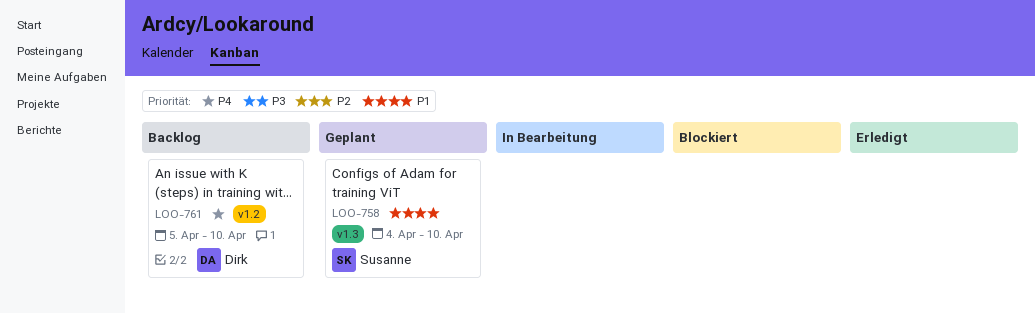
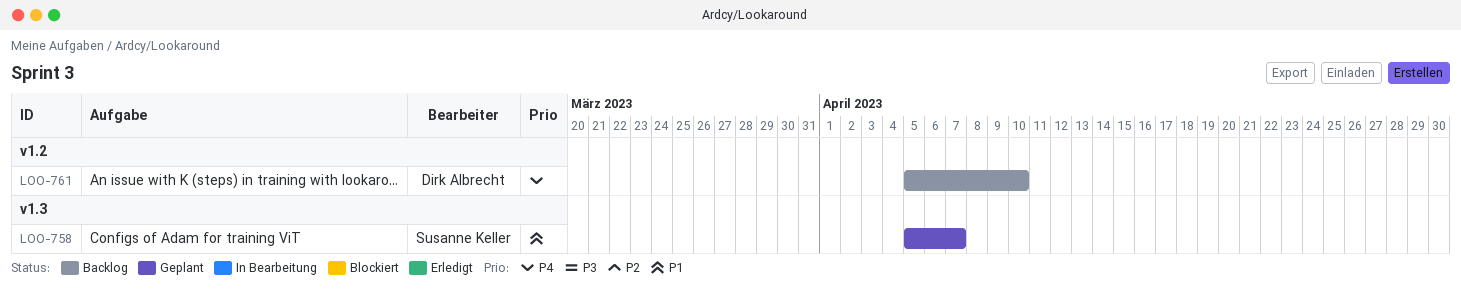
LOO-758, start: Apr 4 -> Apr 5
LOO-758, due: Apr 10 -> Apr 7

